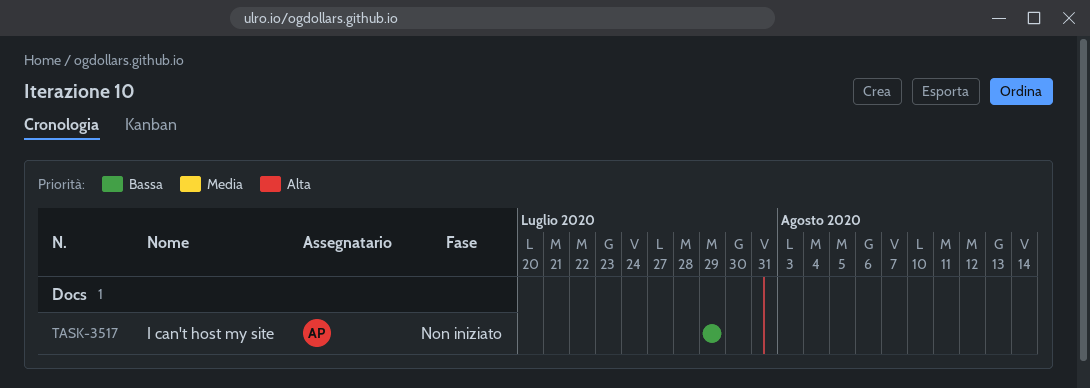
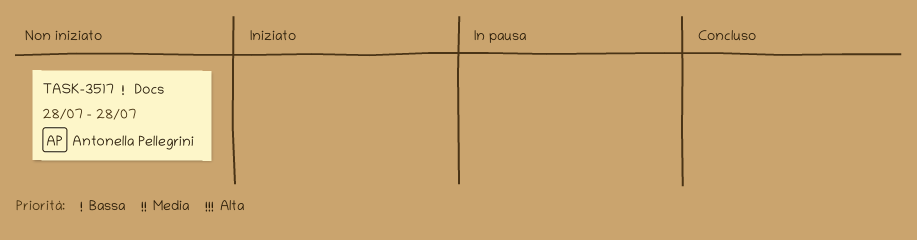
TASK-3517, start: Jul 29 -> Jul 28
TASK-3517, due: Jul 29 -> Jul 28

